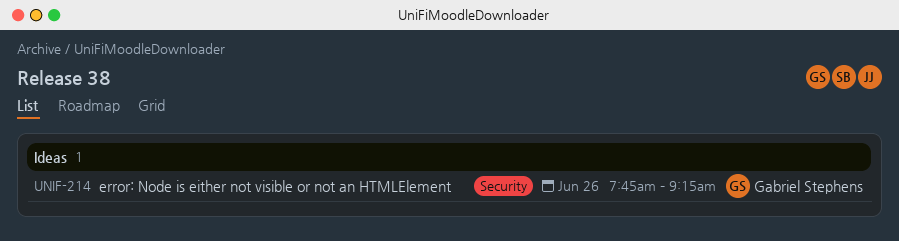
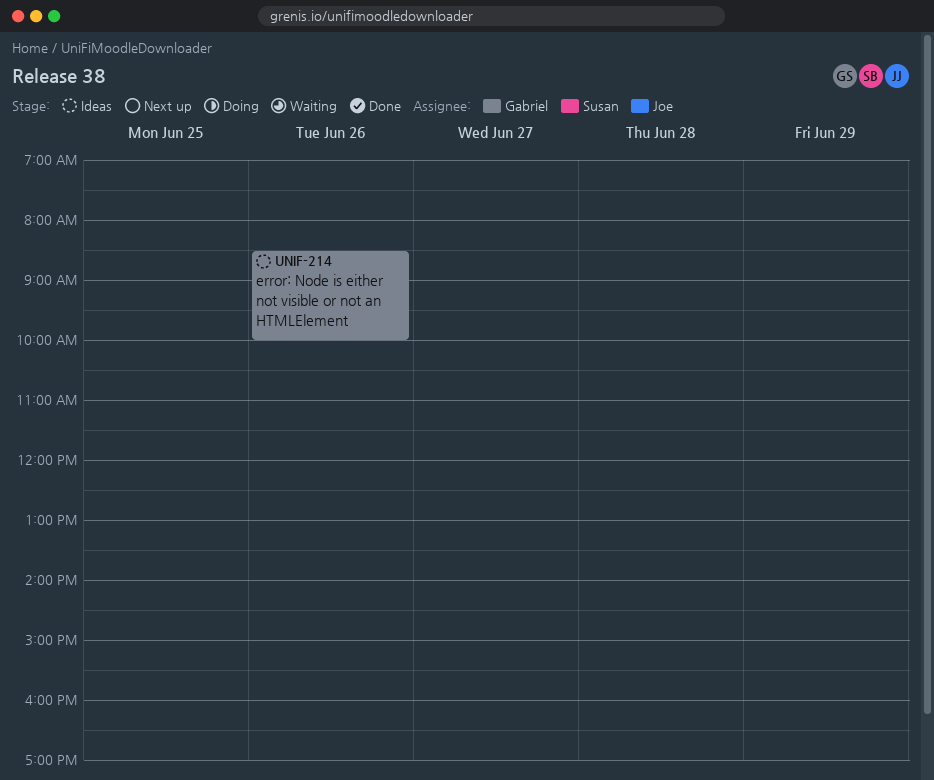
UNIF-214, begins: 07:45 -> 08:30
UNIF-214, ends: 09:15 -> 10:00

